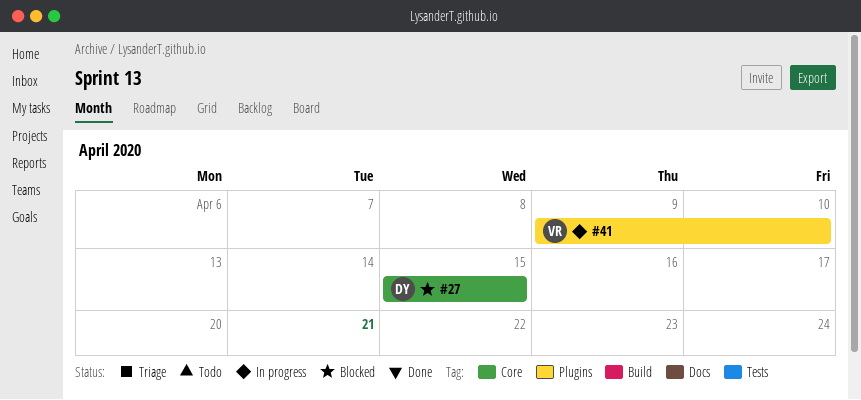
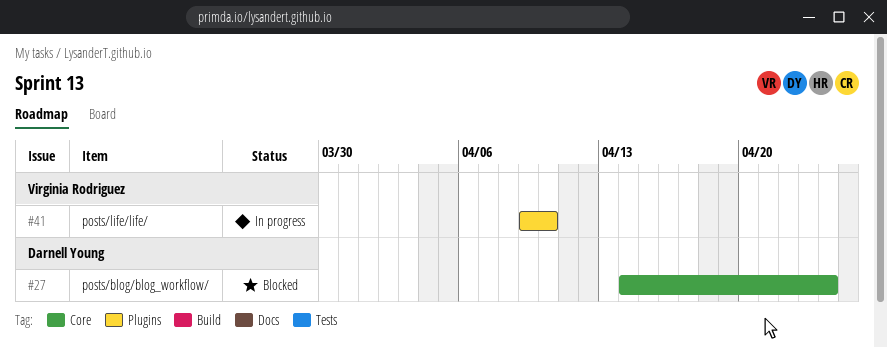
#27, start: Apr 15 -> Apr 14
#27, due: Apr 15 -> Apr 24

